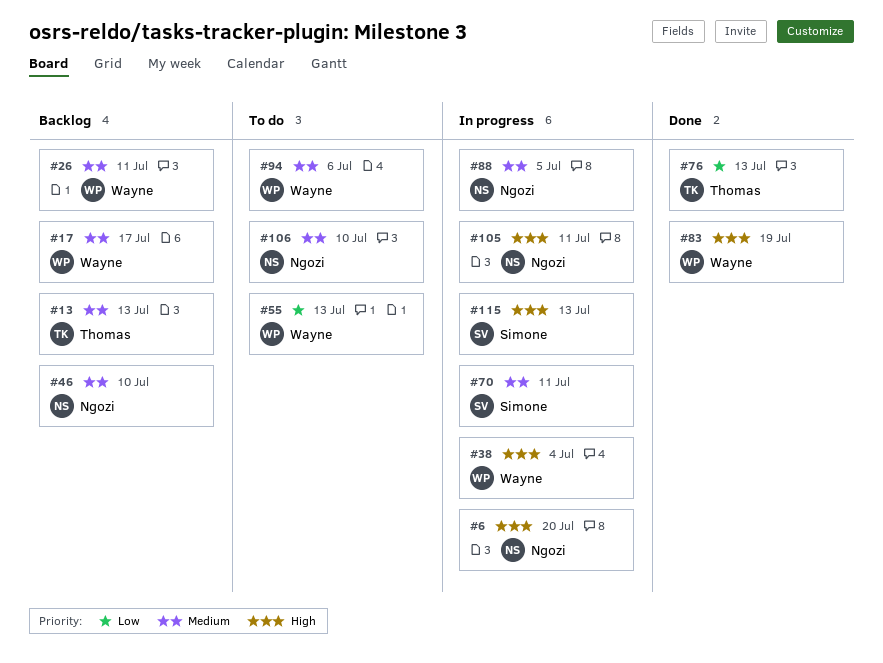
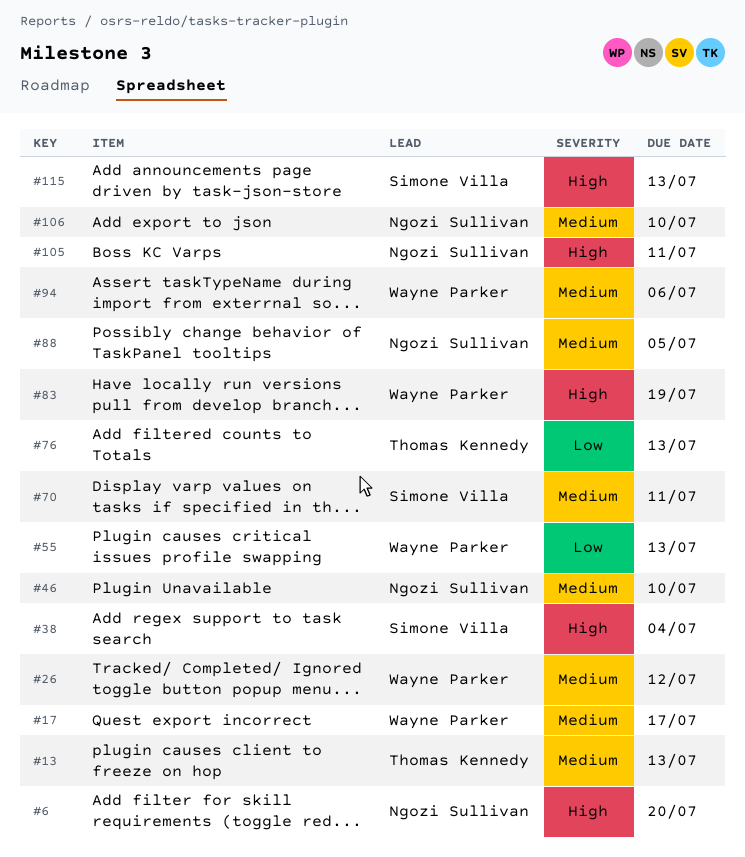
#26, due: Jul 11 -> Jul 12
#38, owner: Wayne Parker -> Simone Villa

